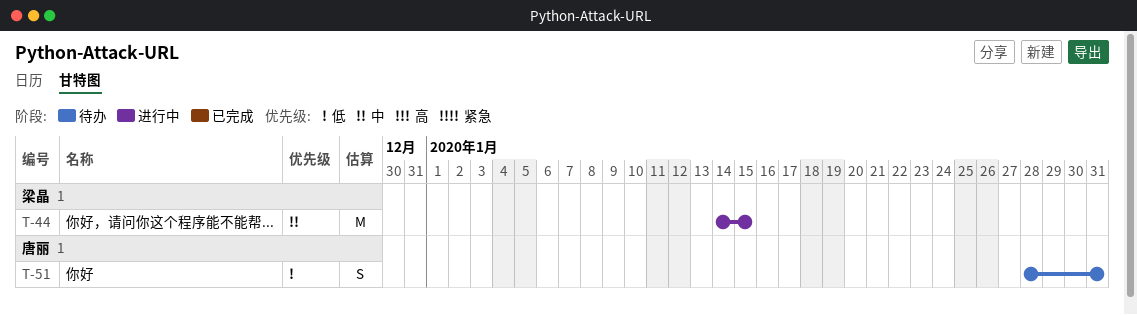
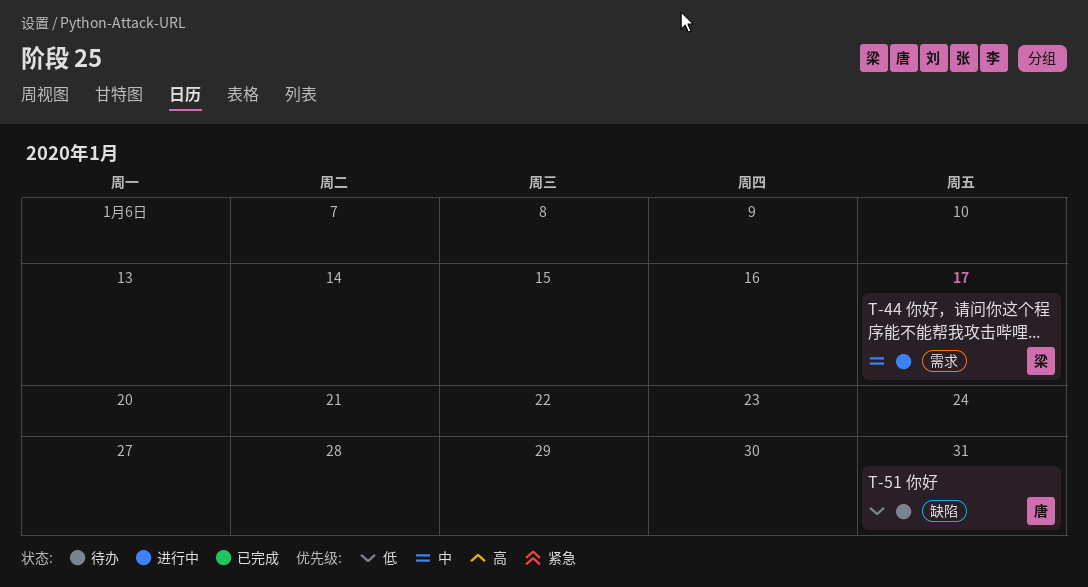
T-44, due: Jan 15 -> Jan 17

